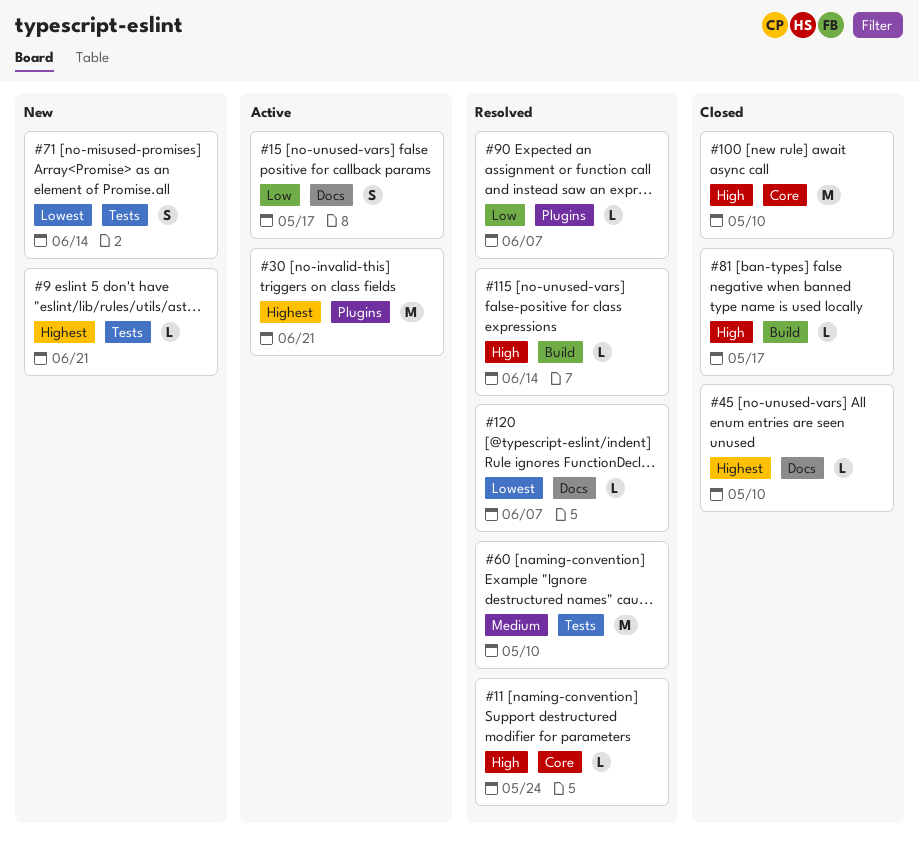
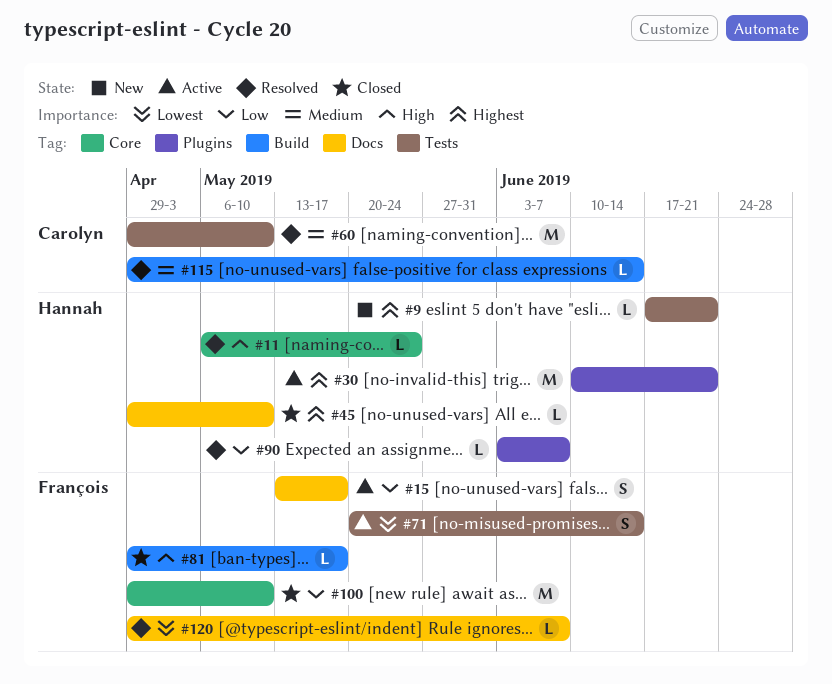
#71, status: New -> Active
#100, priority: High -> Low
#115, priority: High -> Medium

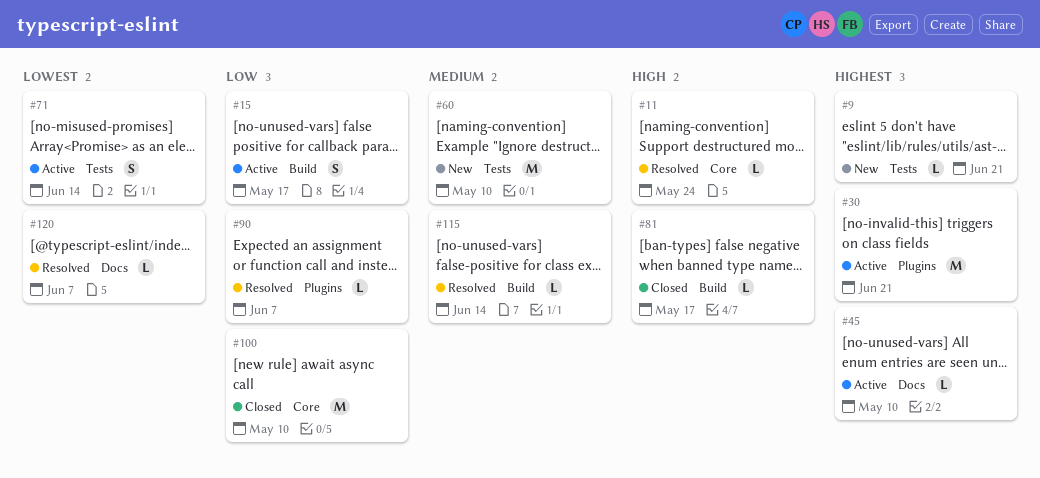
#15, label: Docs -> Build
#45, status: Closed -> Active
#60, status: Resolved -> New

